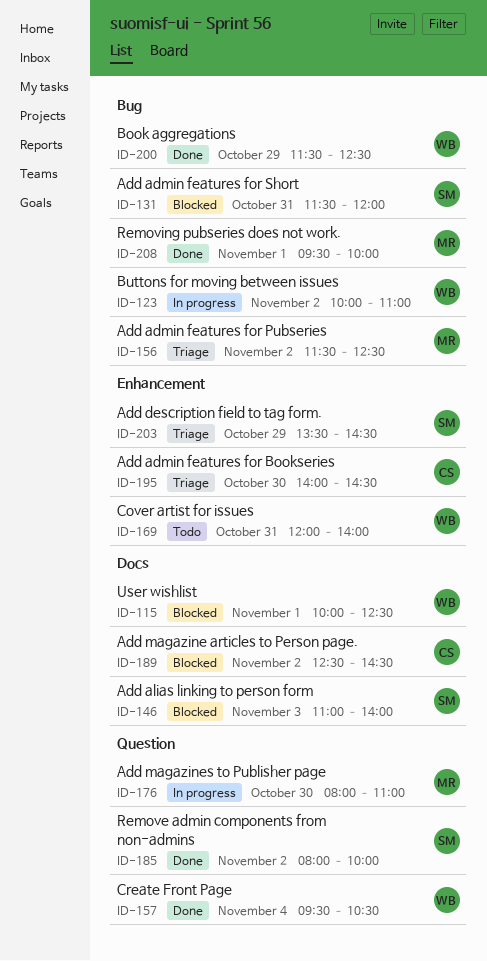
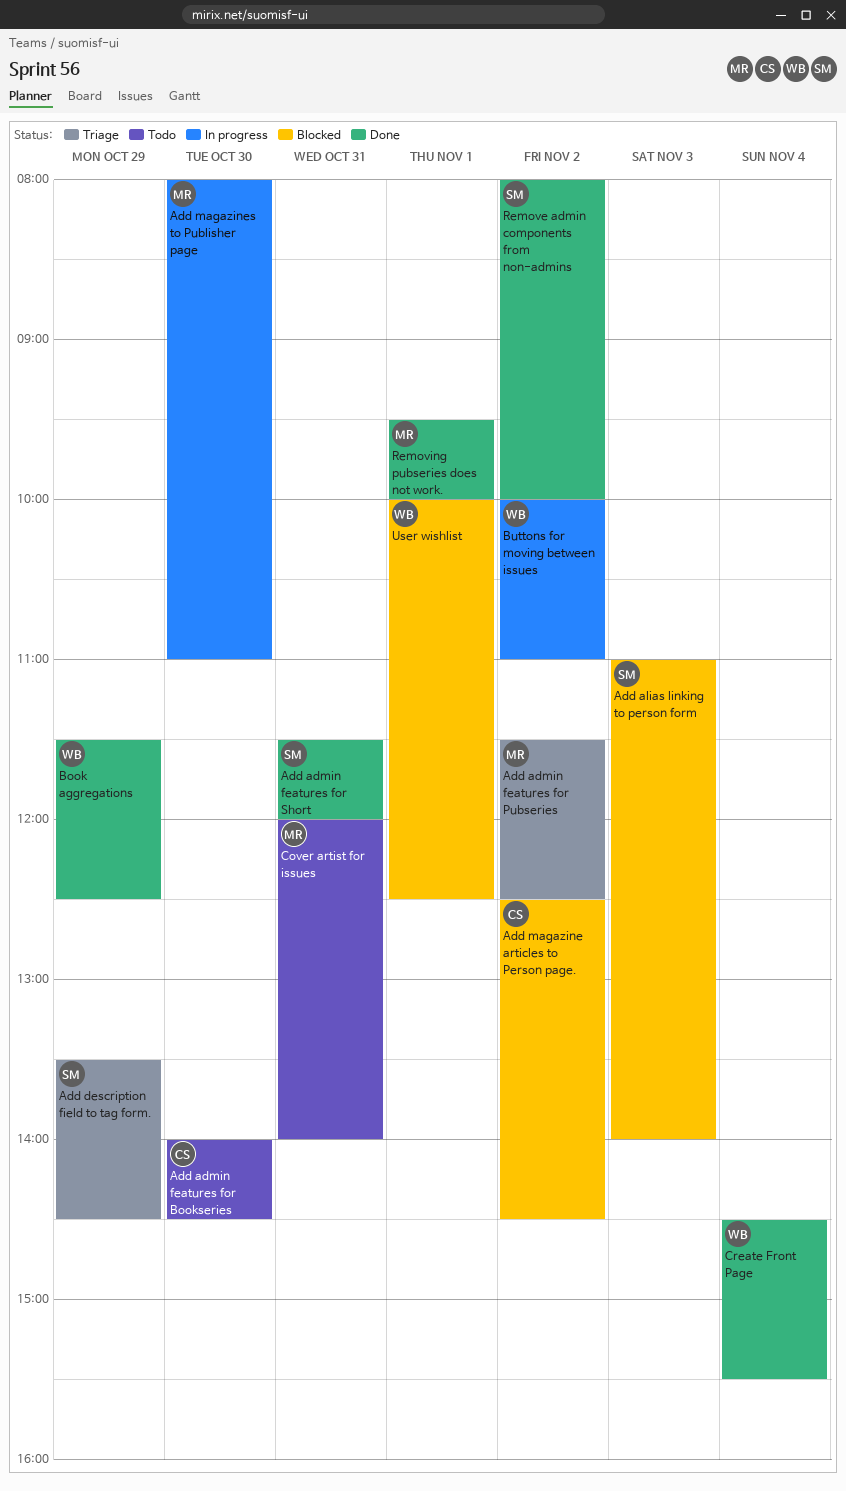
Add admin features for Bookseries, status: Triage -> Todo
Add admin features for Short, status: Blocked -> Done
Cover artist for issues, owner: WB -> MR
Create Front Page, begins: 09:30 -> 14:30
Create Front Page, ends: 10:30 -> 15:30

